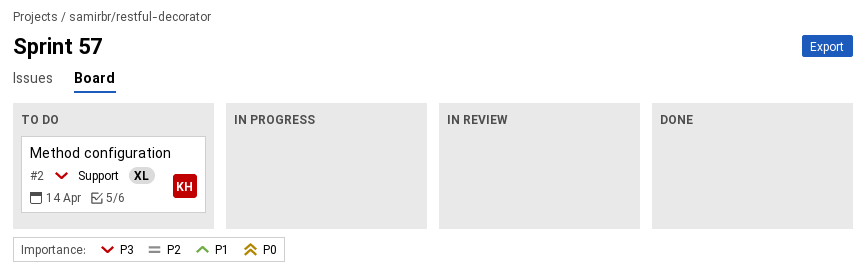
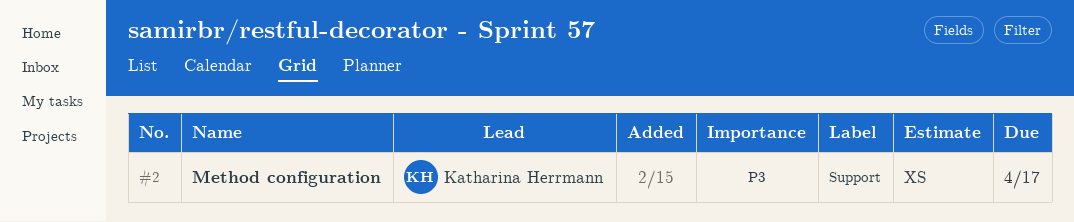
#2, estimate: XL -> XS
#2, due: Apr 14 -> Apr 17

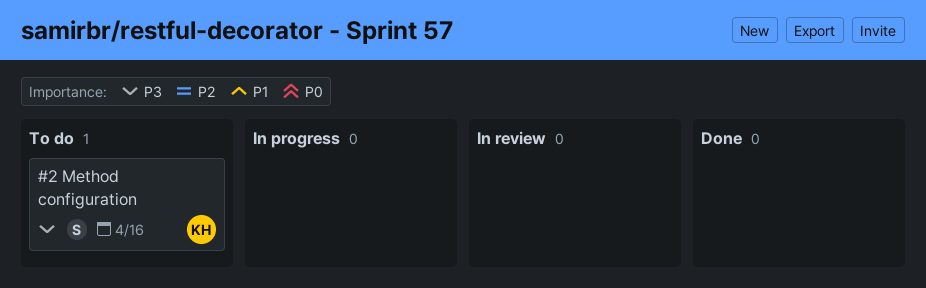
#2, estimate: XS -> S
#2, due: Apr 17 -> Apr 16

